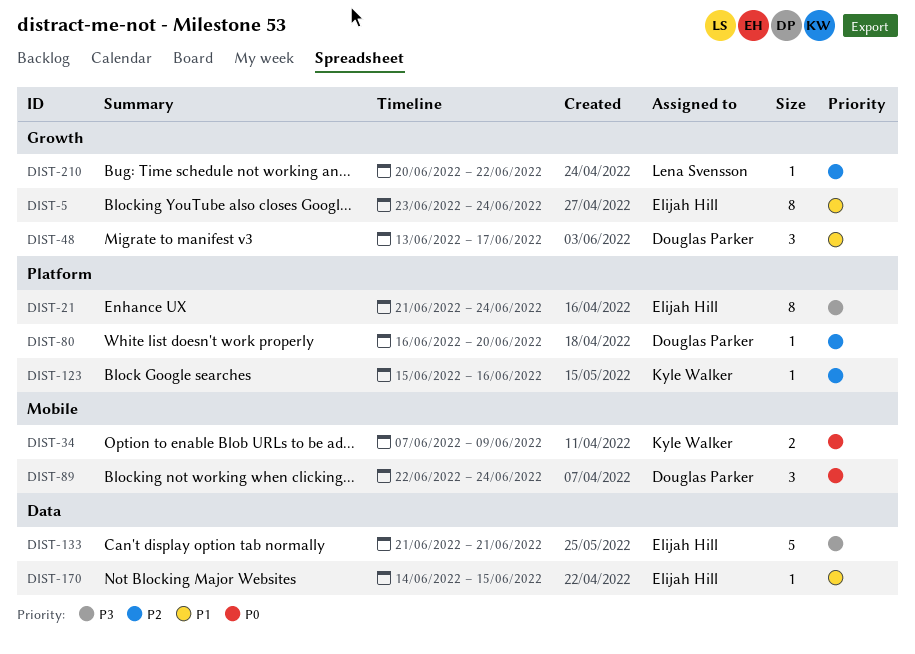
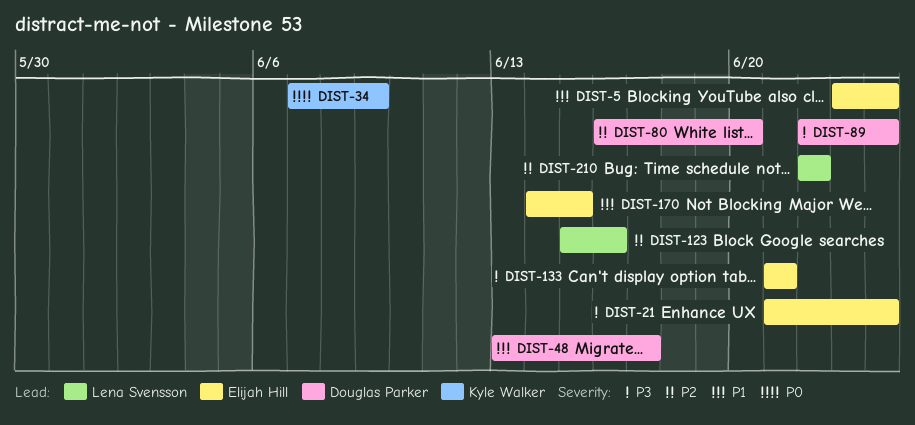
DIST-89, priority: P0 -> P3
DIST-123, owner: Kyle Walker -> Lena Svensson
DIST-210, start: Jun 20 -> Jun 22

